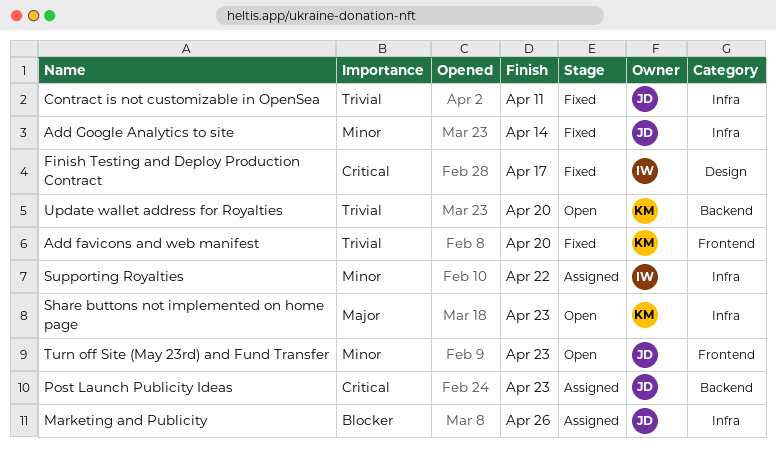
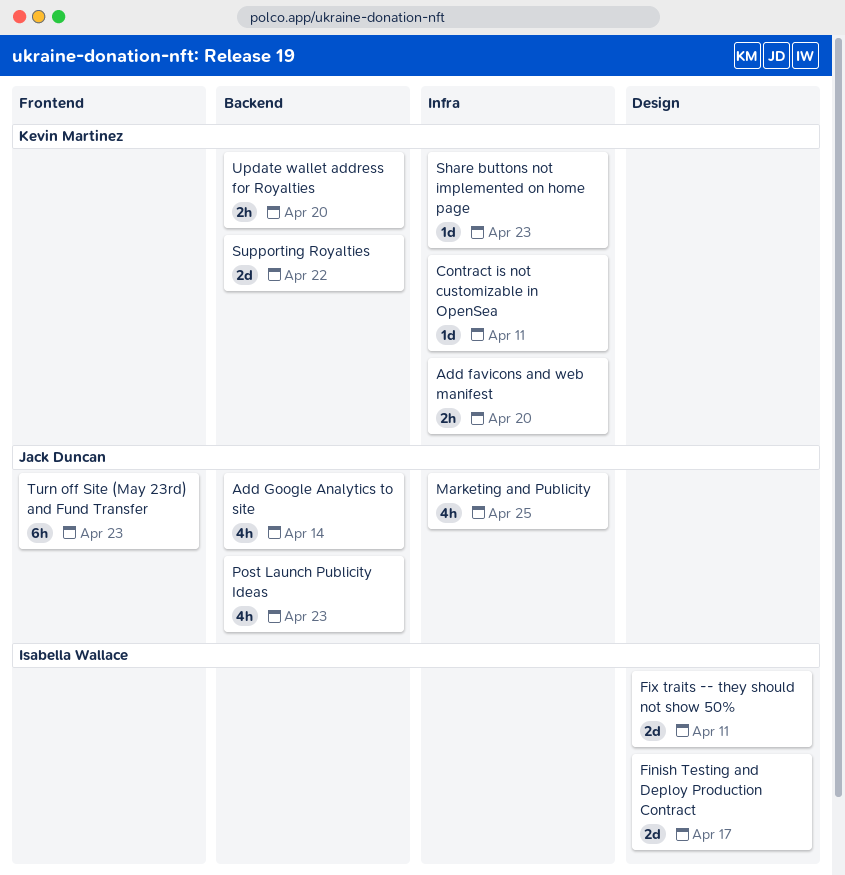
Add favicons and web manifest, label: Frontend -> Infra
Add Google Analytics to site, label: Infra -> Backend
Contract is not customizable in OpenSea, owner: Jack Duncan -> Kevin Martinez
Fix traits -- they should not show 50%: none -> present
Marketing and Publicity, due: Apr 26 -> Apr 25
Supporting Royalties, owner: Isabella Wallace -> Kevin Martinez
Supporting Royalties, label: Infra -> Backend

